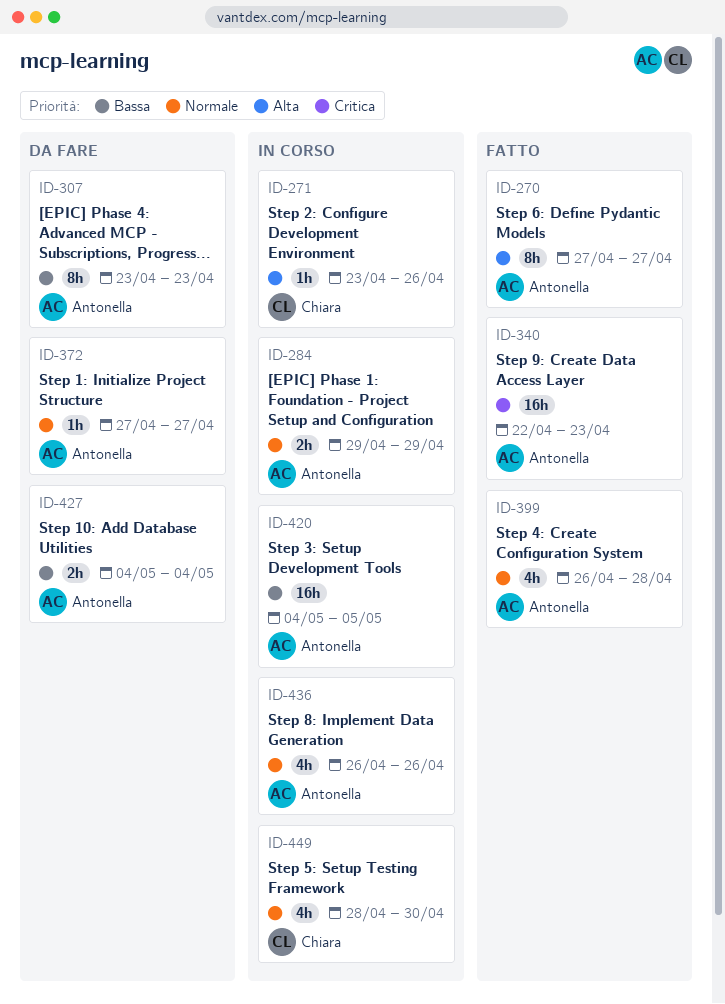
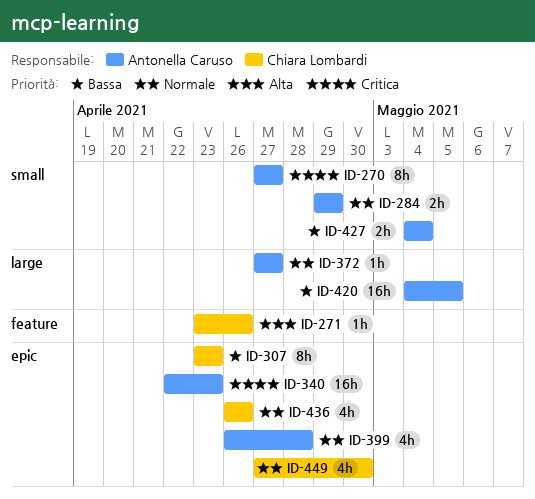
ID-270, priority: Alta -> Critica
ID-307, owner: Antonella Caruso -> Chiara Lombardi
ID-436, owner: Antonella Caruso -> Chiara Lombardi
ID-449, start: Apr 28 -> Apr 27

